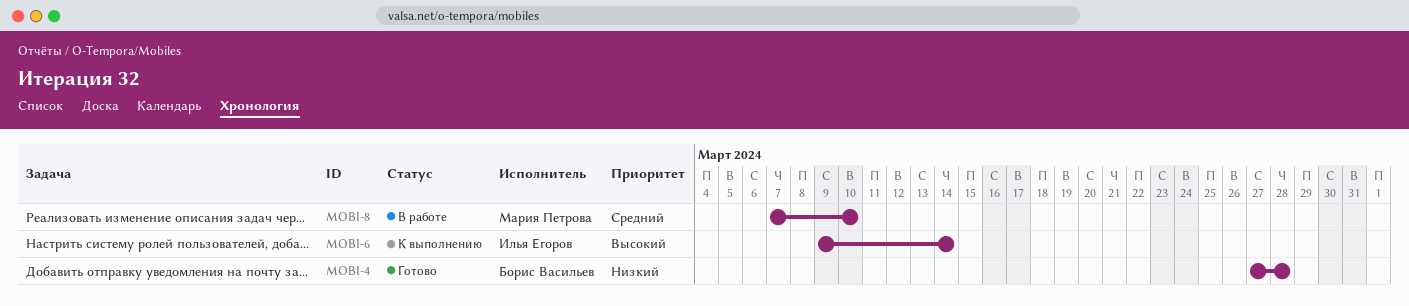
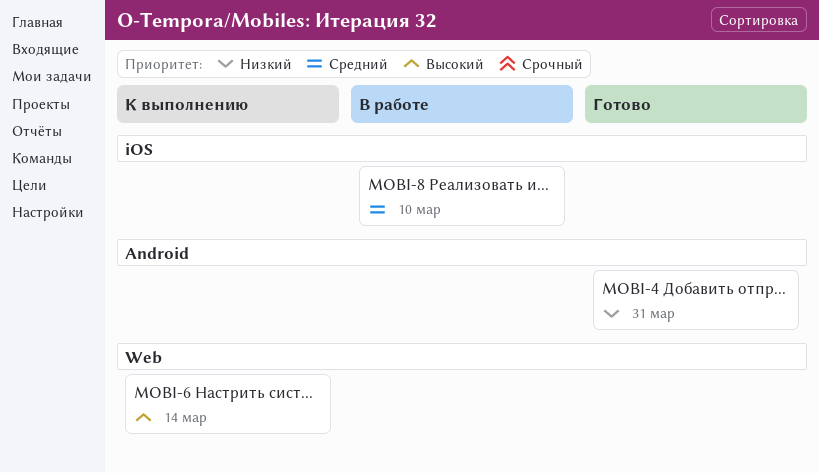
MOBI-4, due: Mar 28 -> Mar 31

